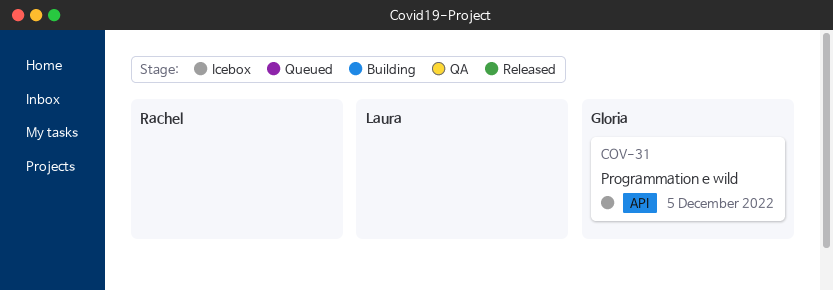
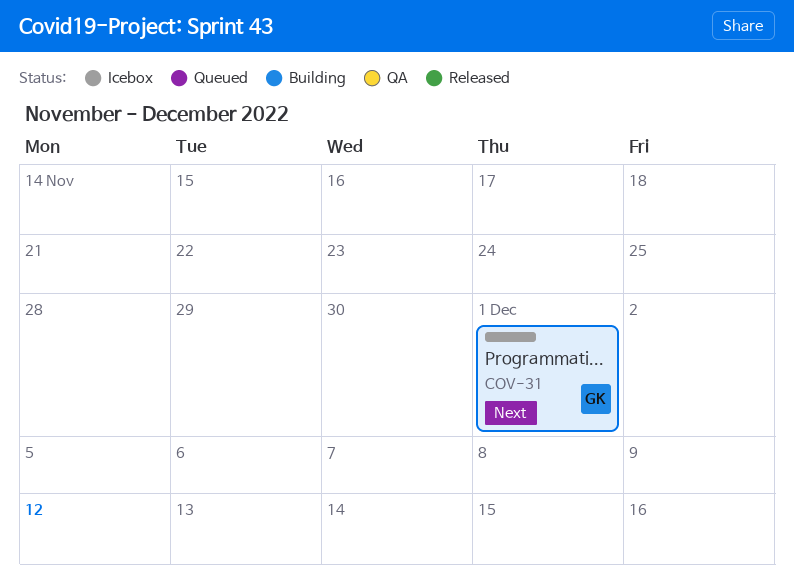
COV-31, due: Dec 5 -> Dec 1

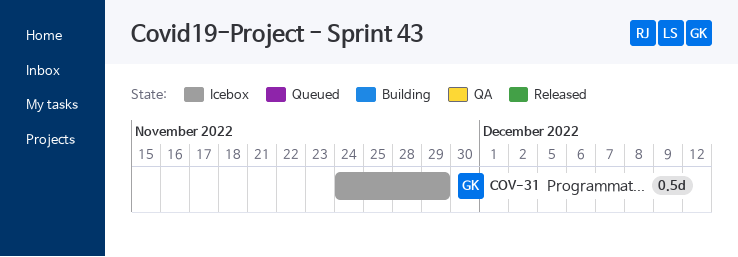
COV-31, due: Dec 1 -> Nov 29

